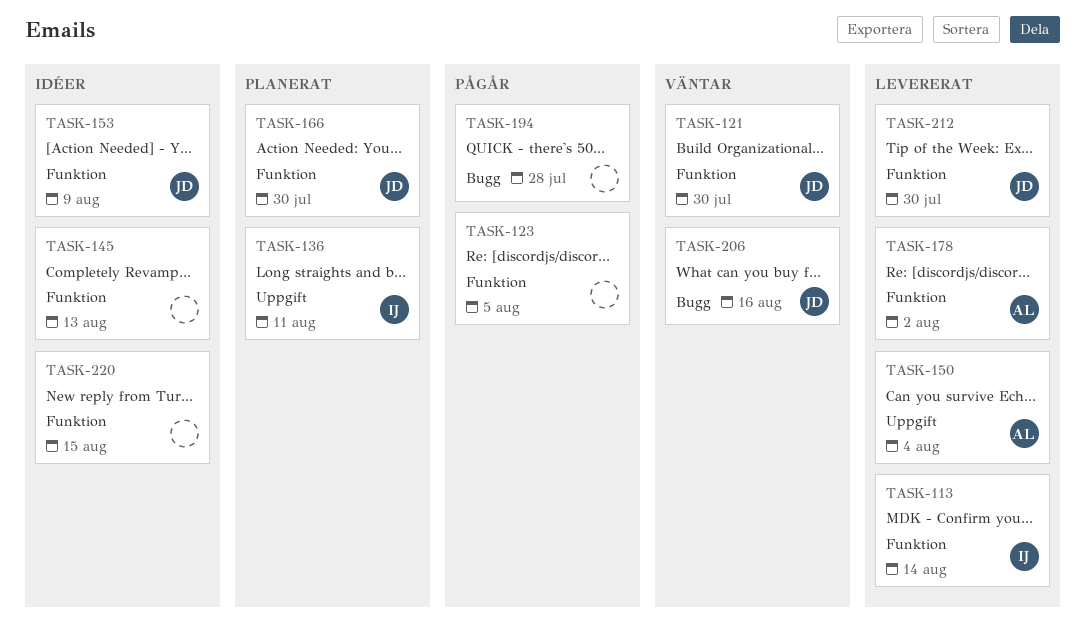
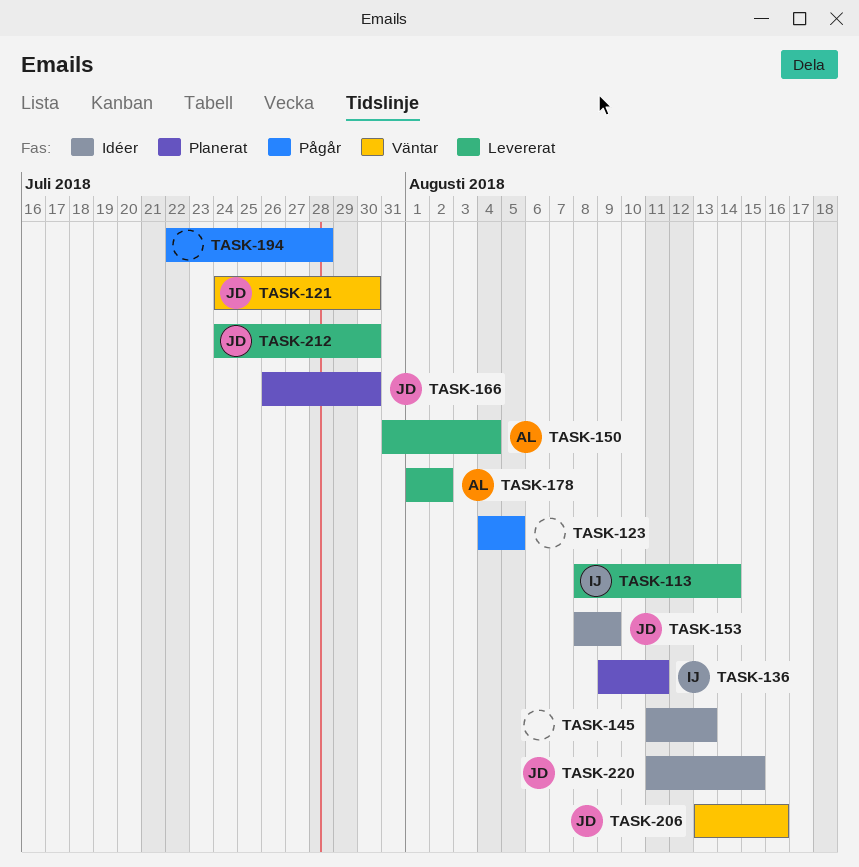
TASK-220, owner: none -> JD

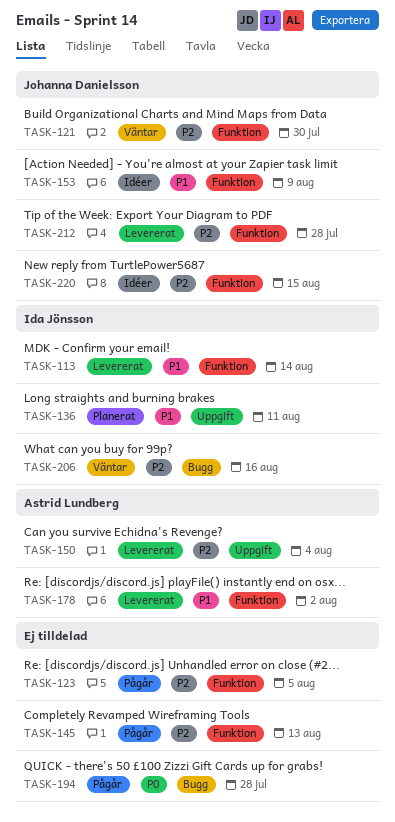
TASK-145, status: Idéer -> Pågår
TASK-166: present -> none
TASK-206, owner: Johanna Danielsson -> Ida Jönsson
TASK-212, due: Jul 30 -> Jul 28

